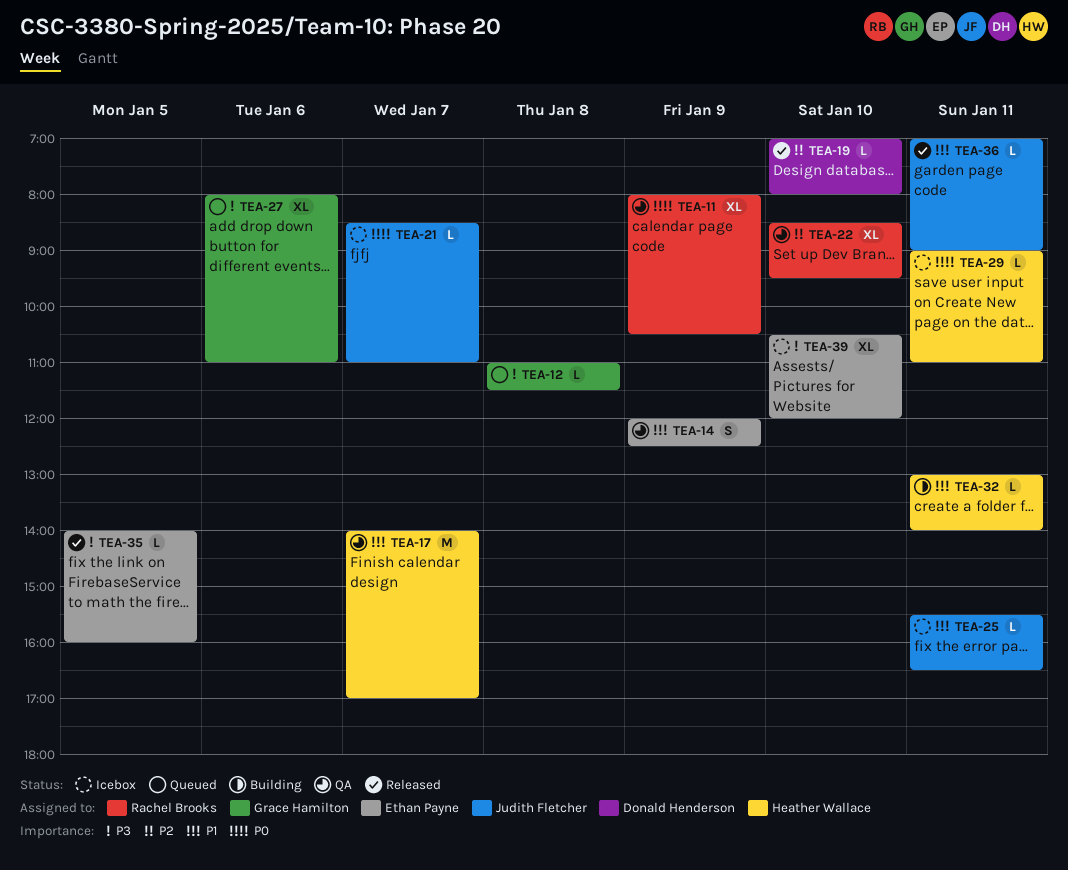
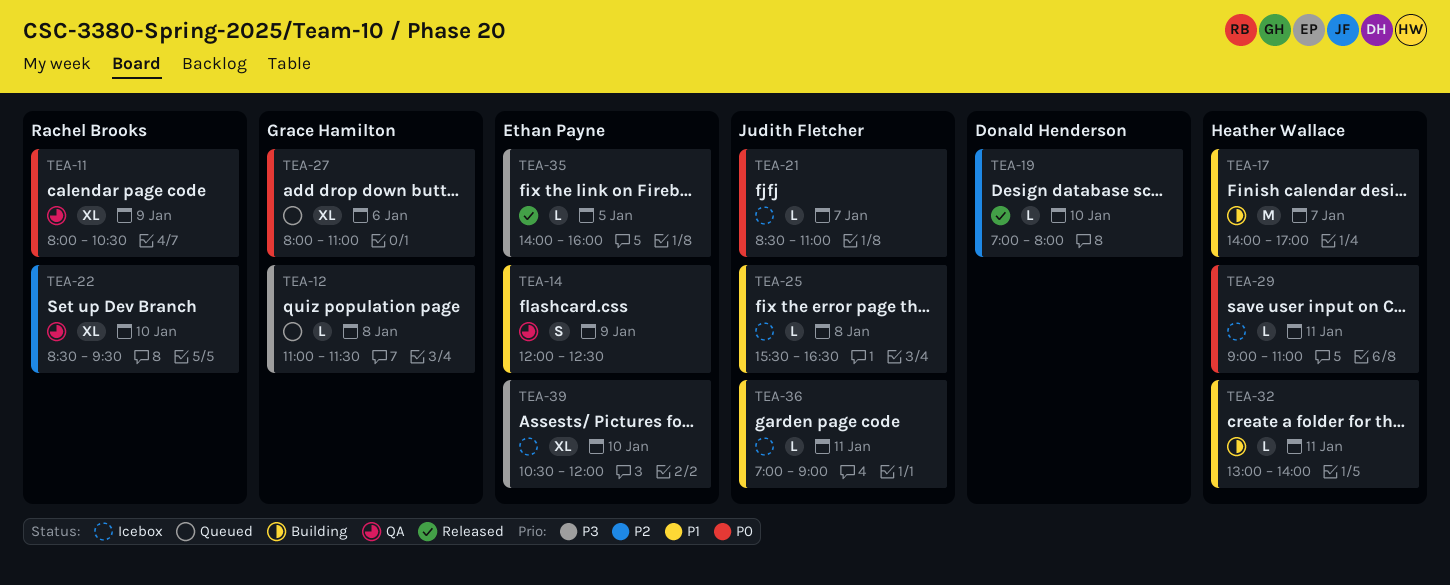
TEA-17, status: QA -> Building
TEA-25, day: Jan 11 -> Jan 8
TEA-27, priority: P3 -> P0
TEA-36, status: Released -> Icebox

